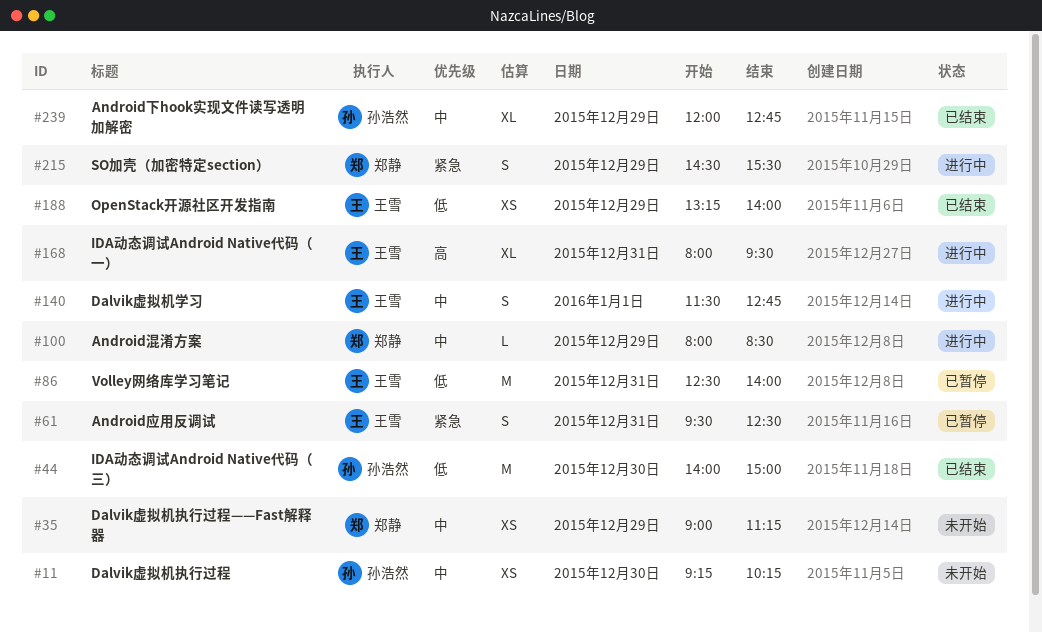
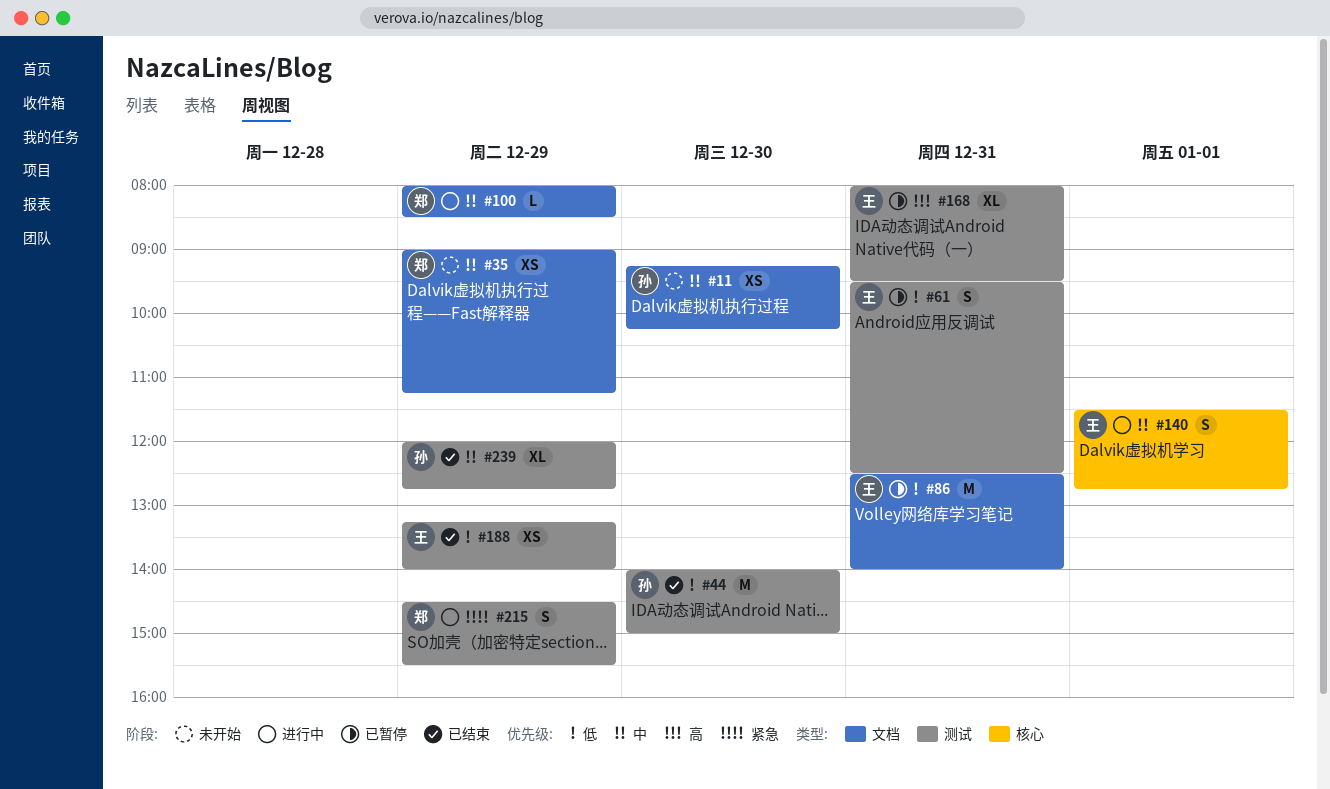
#61, priority: 紧急 -> 低
#168, status: 进行中 -> 已暂停

